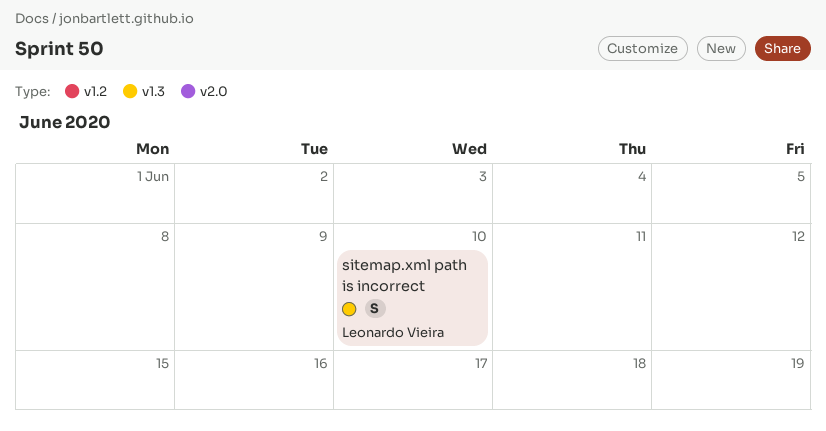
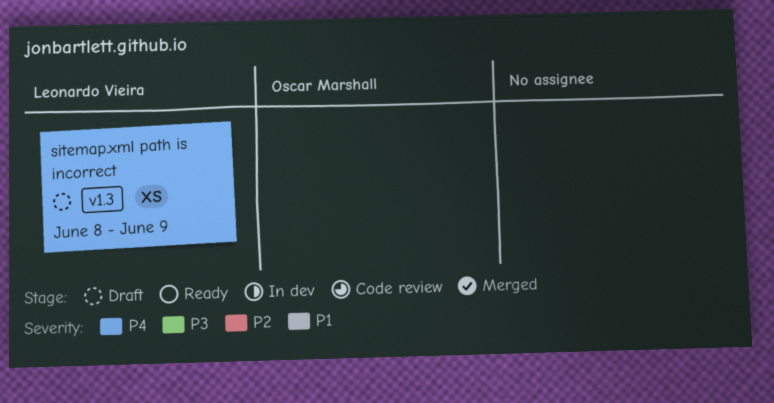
sitemap.xml path is incorrect, estimate: S -> XS
sitemap.xml path is incorrect, due: Jun 10 -> Jun 9

